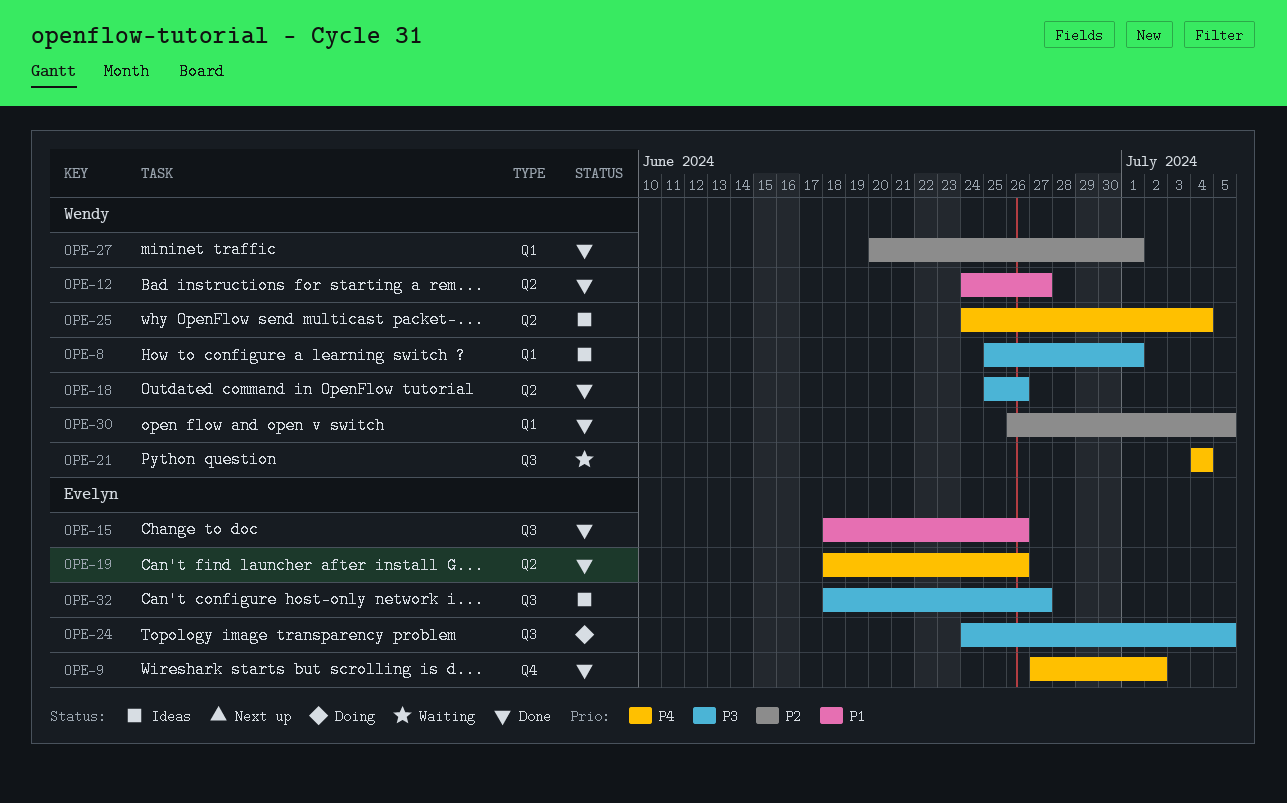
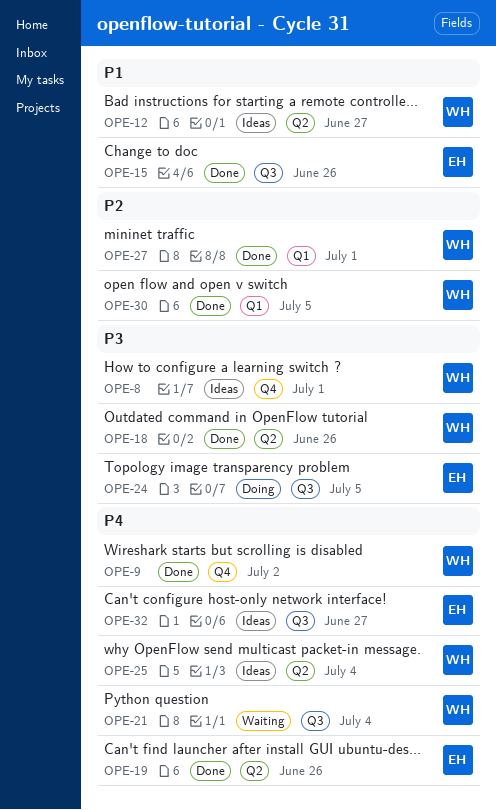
OPE-8, label: Q1 -> Q4
OPE-9, owner: Evelyn -> Wendy
OPE-12, status: Done -> Ideas
OPE-32, priority: P3 -> P4

